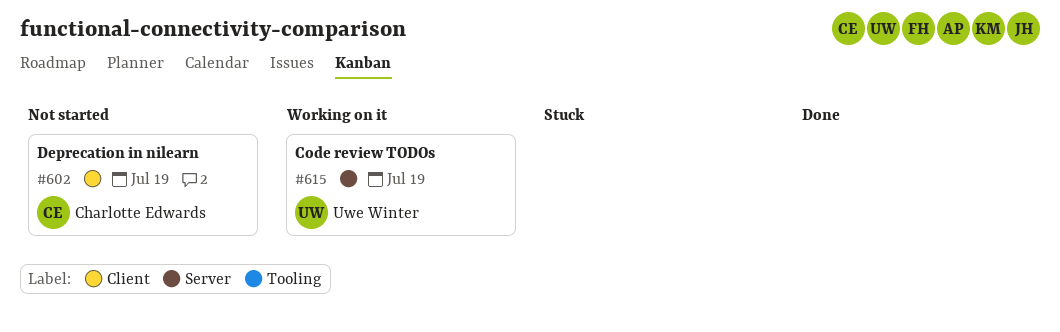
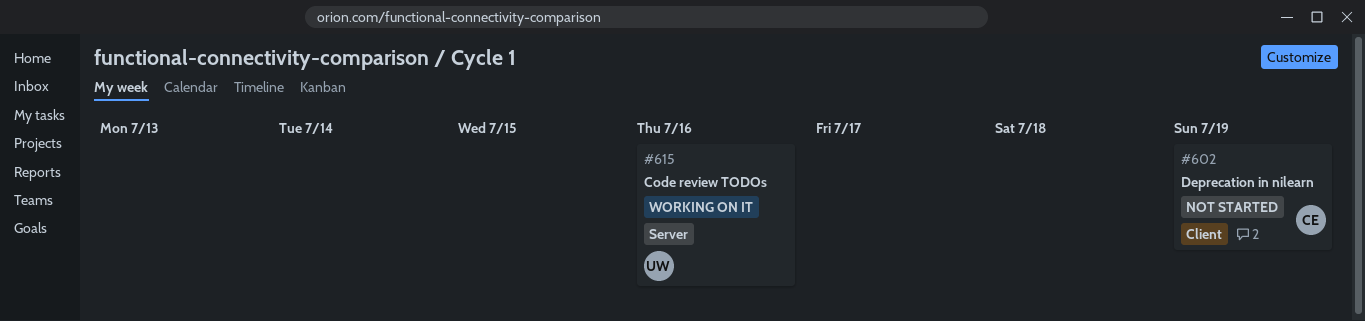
#615, due: Jul 19 -> Jul 16

